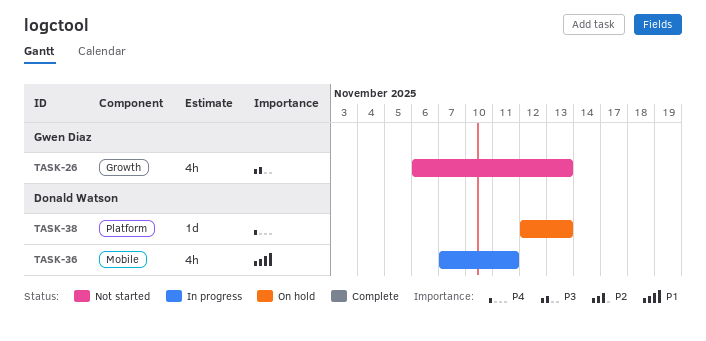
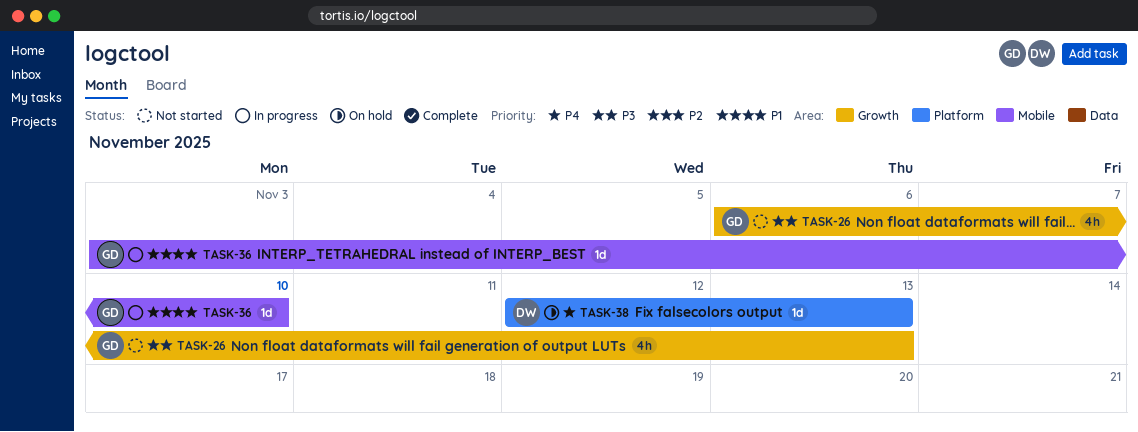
TASK-36, owner: Donald Watson -> Gwen Diaz
TASK-36, estimate: 4h -> 1d
TASK-36, start: Nov 7 -> Nov 3
TASK-36, due: Nov 11 -> Nov 10

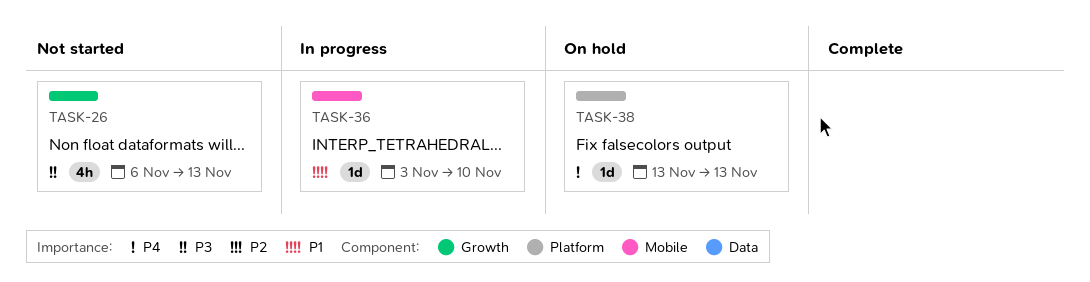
TASK-38, start: Nov 12 -> Nov 13

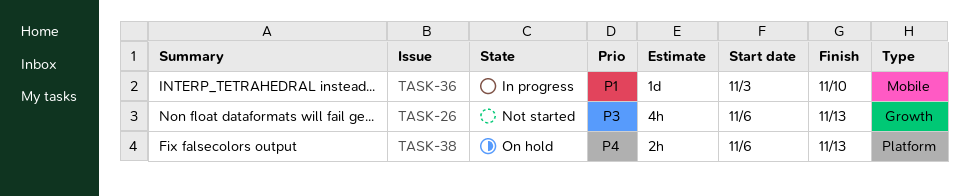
TASK-38, estimate: 1d -> 2h
TASK-38, start: Nov 13 -> Nov 6

